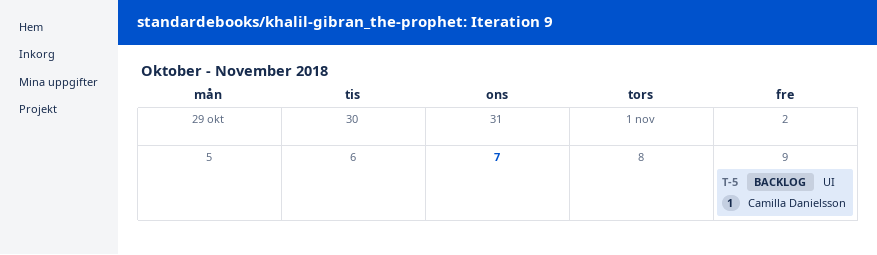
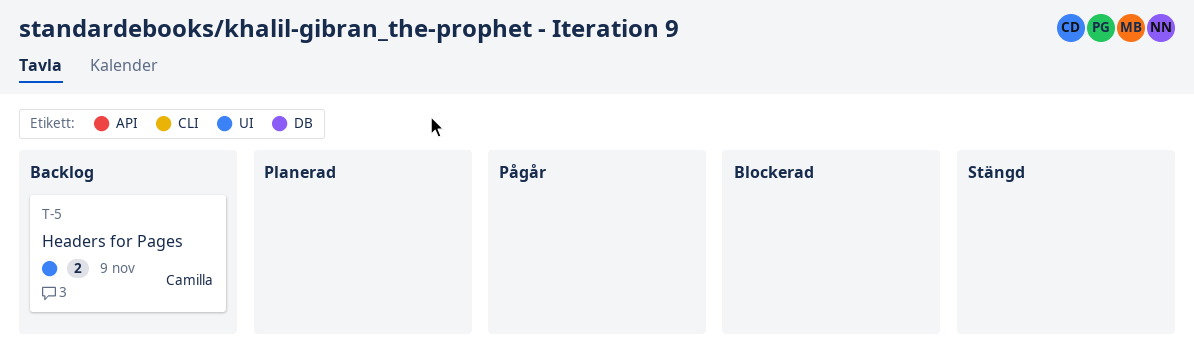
T-5, estimate: 1 -> 2

